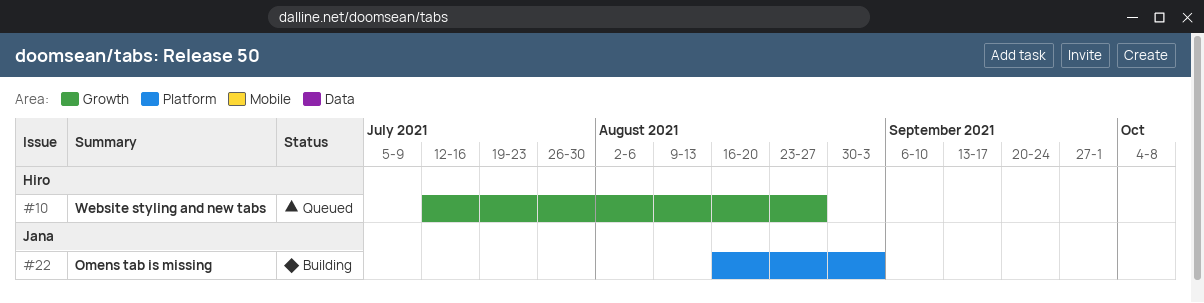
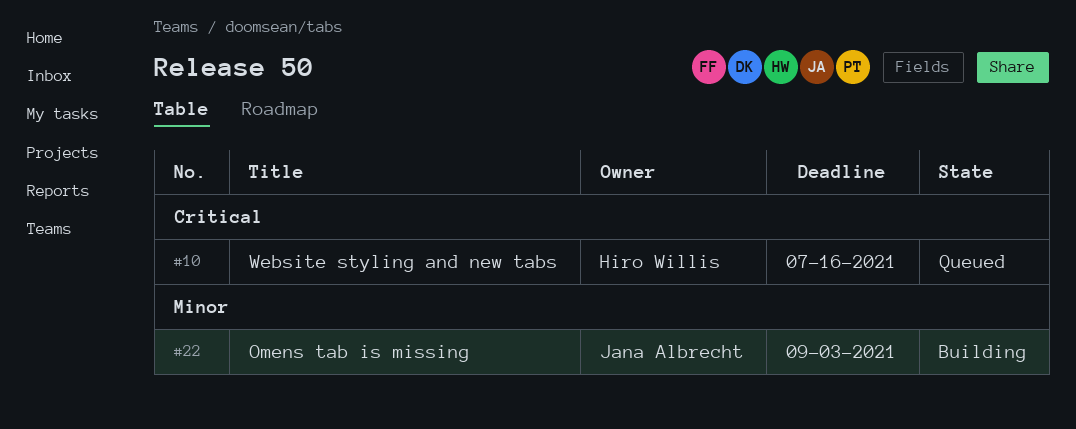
#10, due: Aug 27 -> Jul 16

